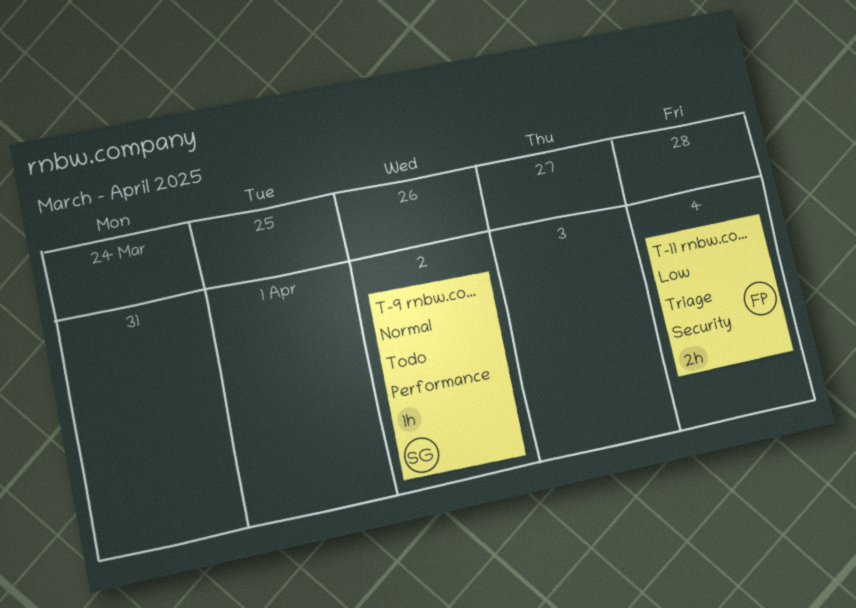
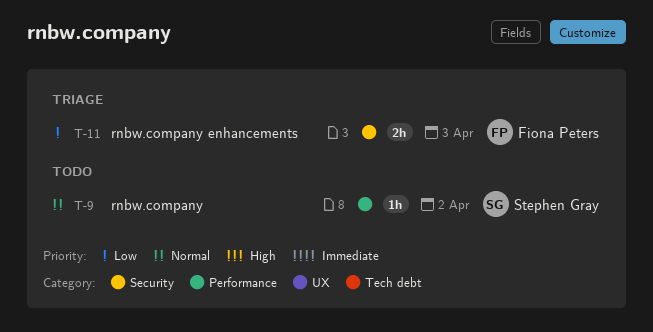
T-11, due: Apr 4 -> Apr 3

